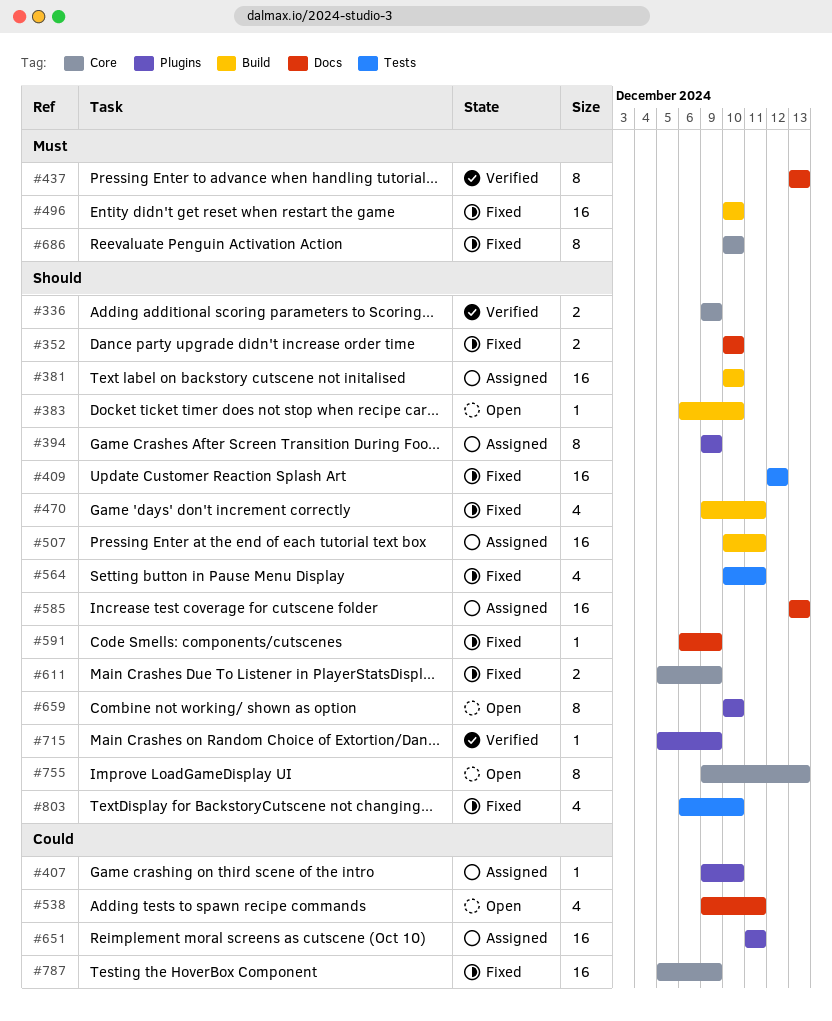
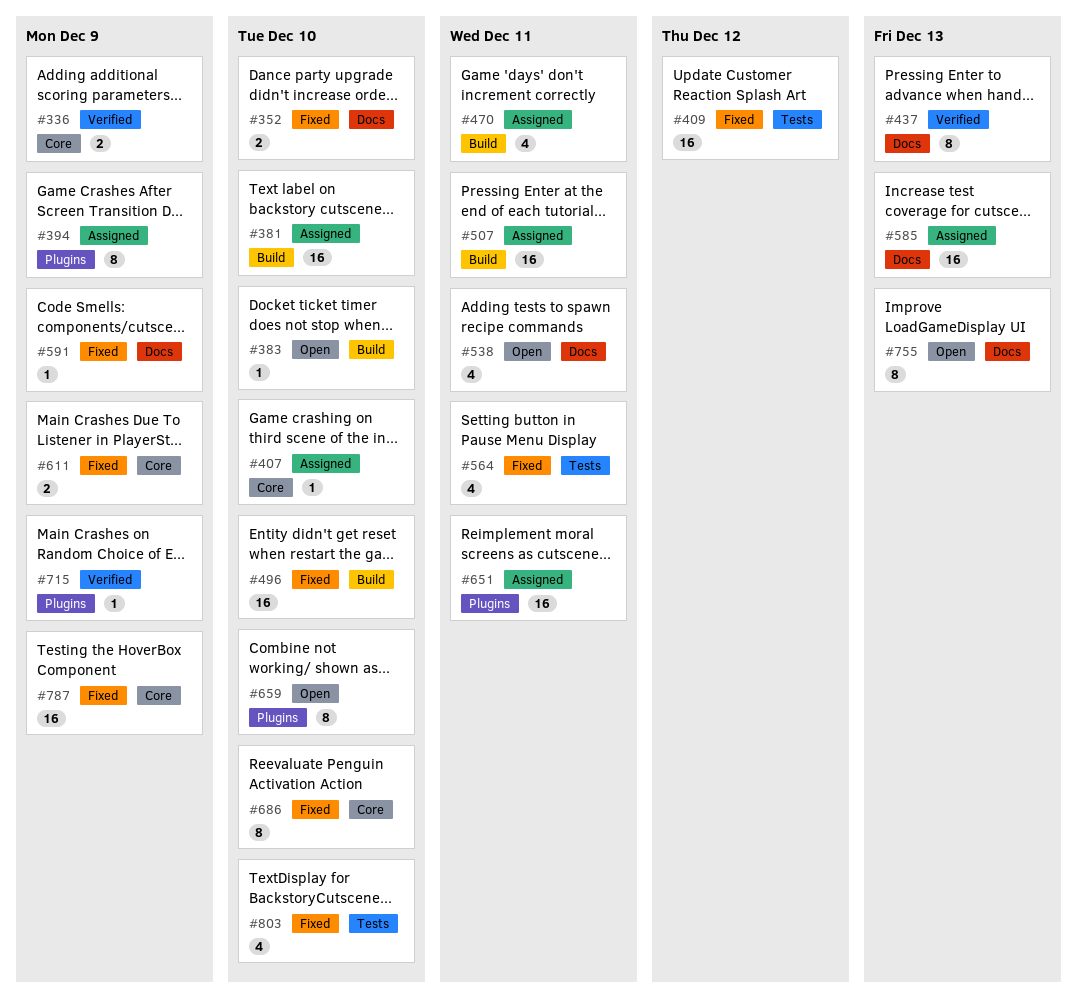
#407, label: Plugins -> Core
#470, status: Fixed -> Assigned
#755, label: Core -> Docs

